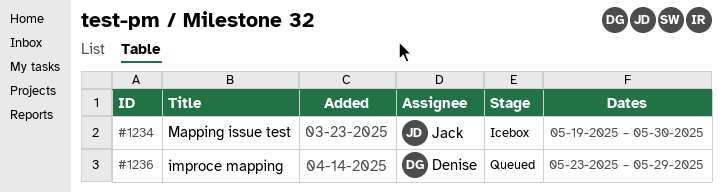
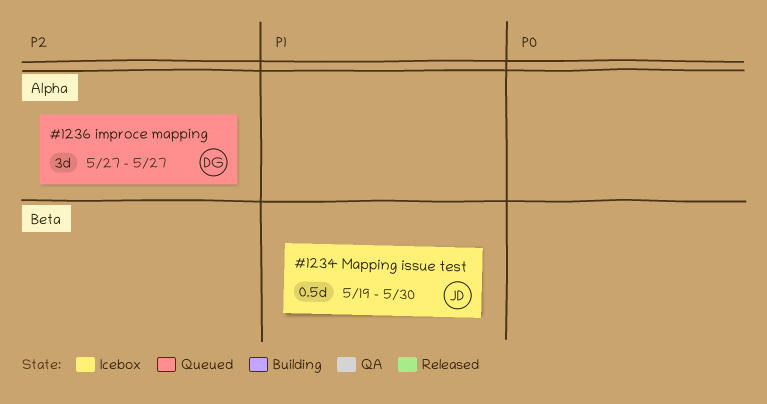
#1236, start: May 23 -> May 27
#1236, due: May 29 -> May 27

